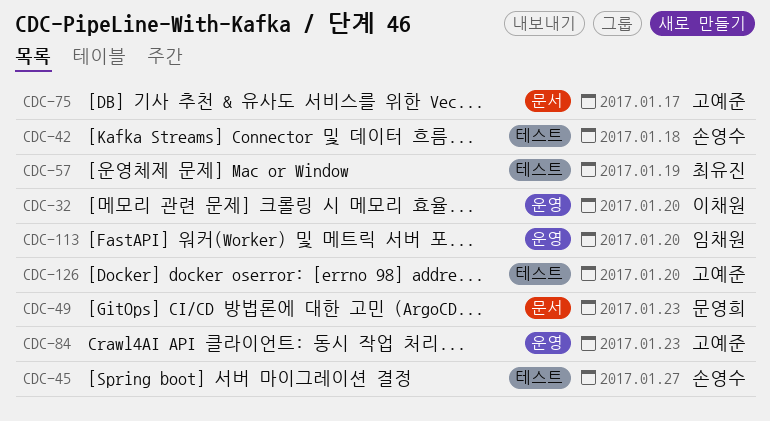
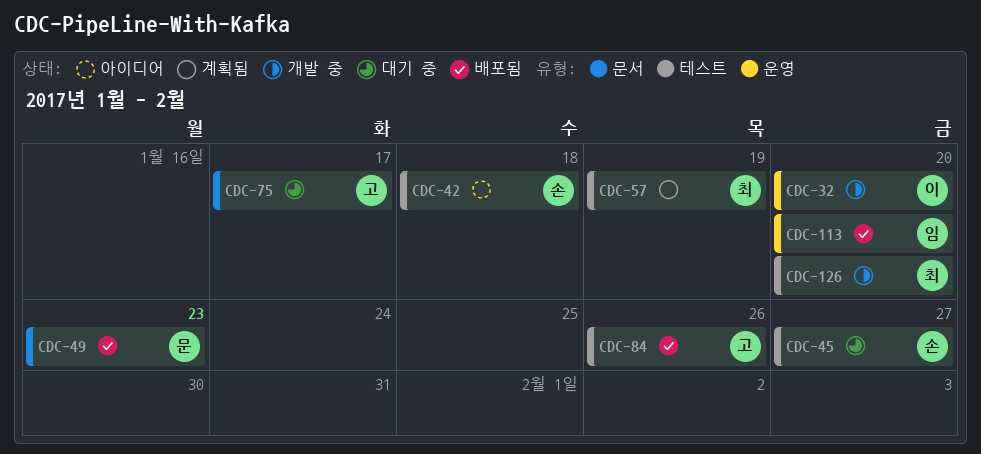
CDC-84, label: 운영 -> 테스트
CDC-84, due: Jan 23 -> Jan 26
CDC-126, owner: 고예준 -> 최유진

